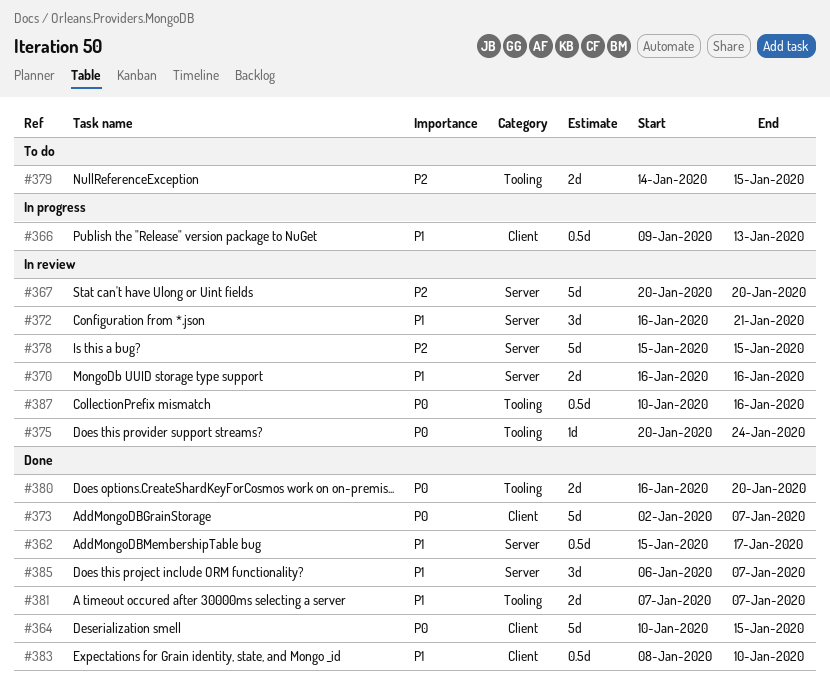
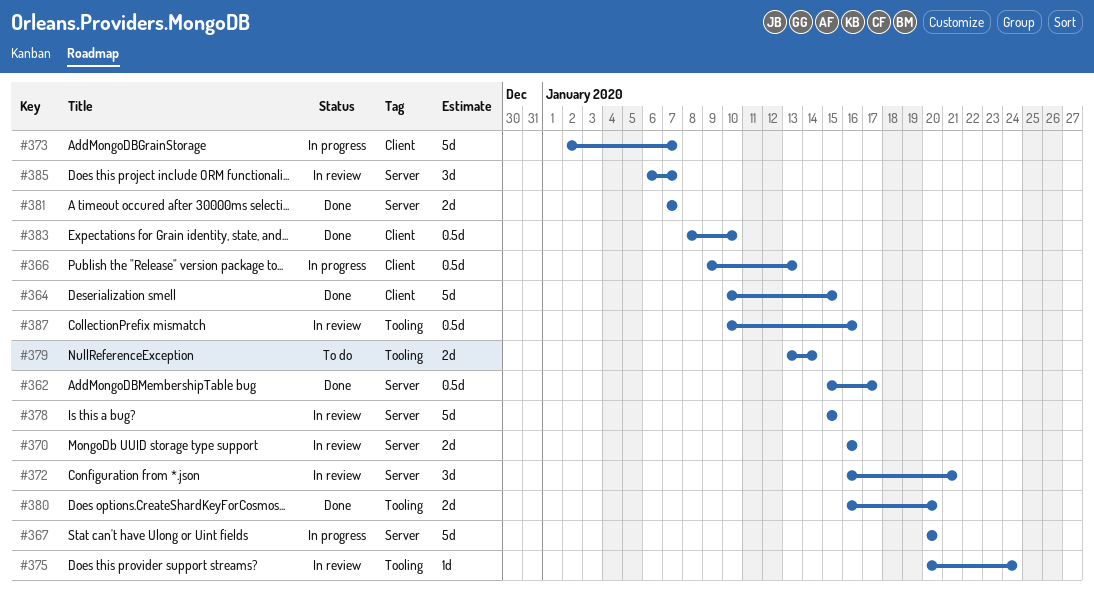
#367, status: In review -> In progress
#373, status: Done -> In progress
#379, start: Jan 14 -> Jan 13
#379, due: Jan 15 -> Jan 14
#381, label: Tooling -> Server
#385, status: Done -> In review

